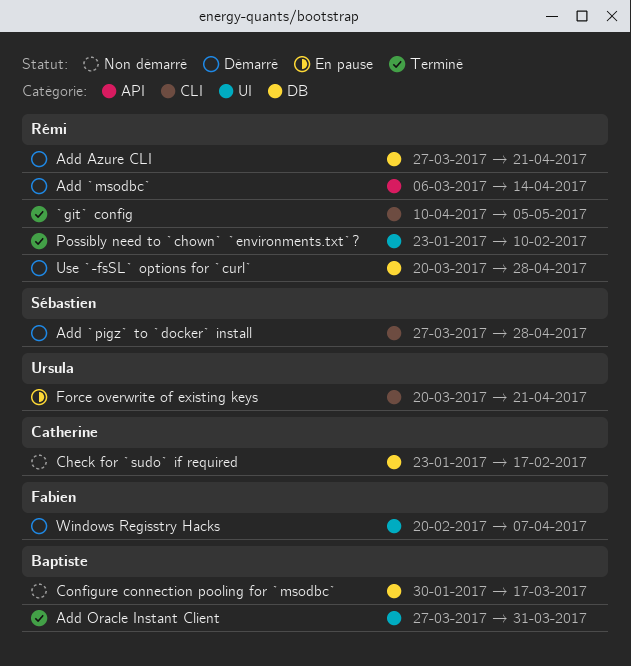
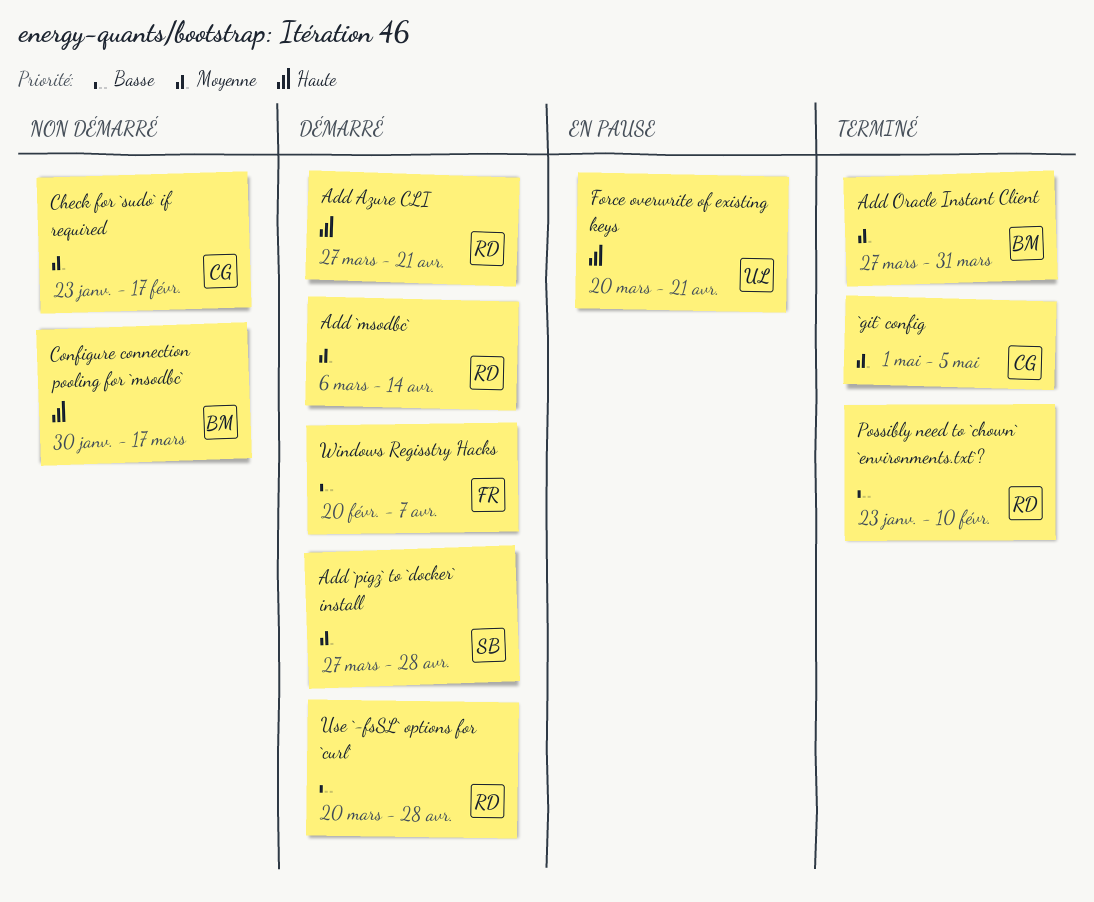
`git` config, owner: Rémi -> Catherine
`git` config, start: Apr 10 -> May 1

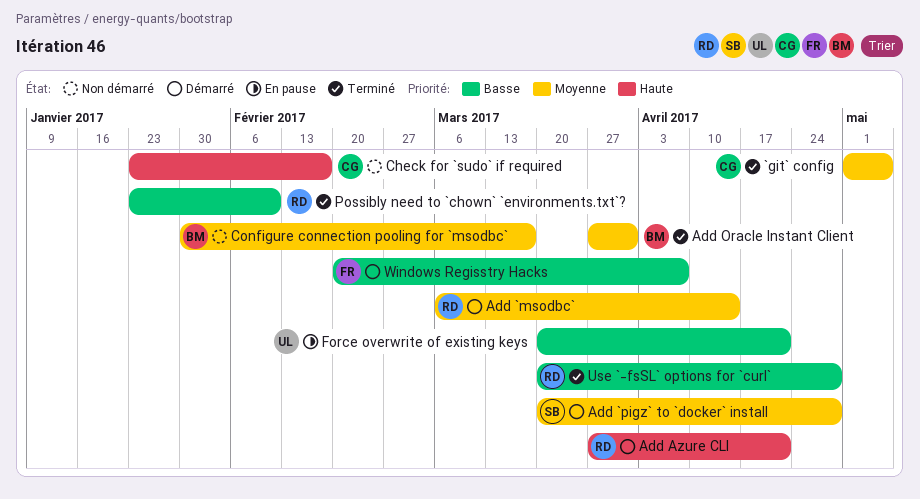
Add `pigz` to `docker` install, start: Mar 27 -> Mar 20
Check for `sudo` if required, priority: Moyenne -> Haute
Configure connection pooling for `msodbc`, priority: Haute -> Moyenne
Force overwrite of existing keys, priority: Haute -> Basse
Use `-fsSL` options for `curl`, status: Démarré -> Terminé

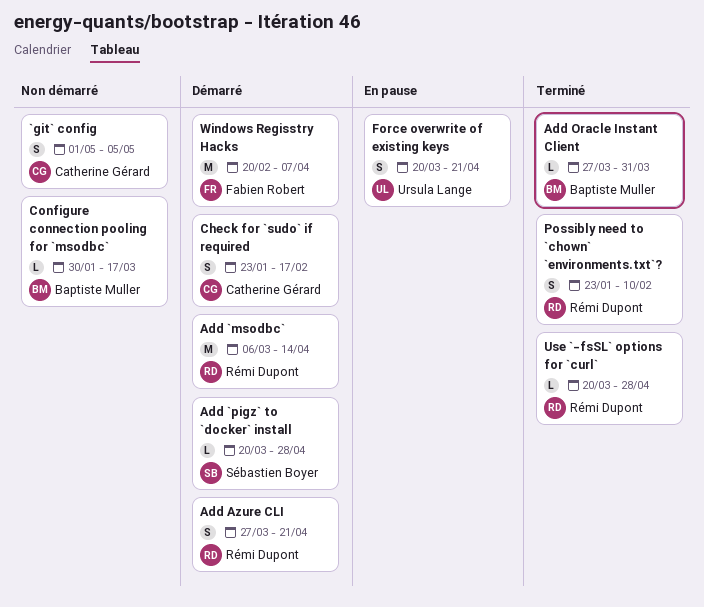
`git` config, status: Terminé -> Non démarré
Check for `sudo` if required, status: Non démarré -> Démarré

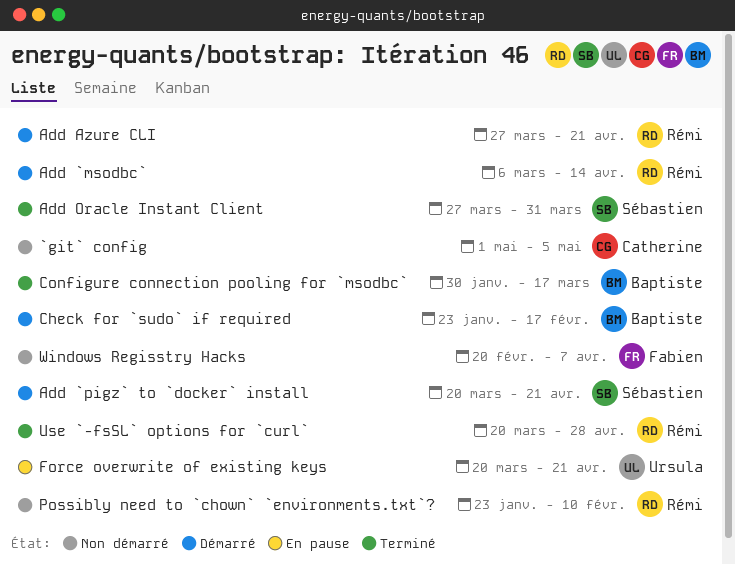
Add `pigz` to `docker` install, due: Apr 28 -> Apr 21
Add Oracle Instant Client, owner: Baptiste Muller -> Sébastien Boyer
Check for `sudo` if required, owner: Catherine Gérard -> Baptiste Muller
Configure connection pooling for `msodbc`, status: Non démarré -> Terminé
Possibly need to `chown` `environments.txt`?, status: Terminé -> Non démarré
Windows Regisstry Hacks, status: Démarré -> Non démarré

